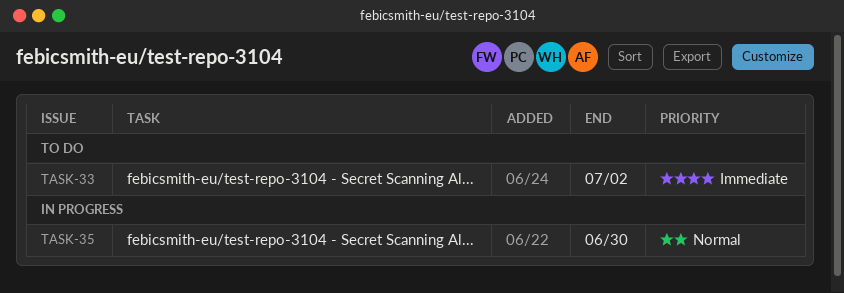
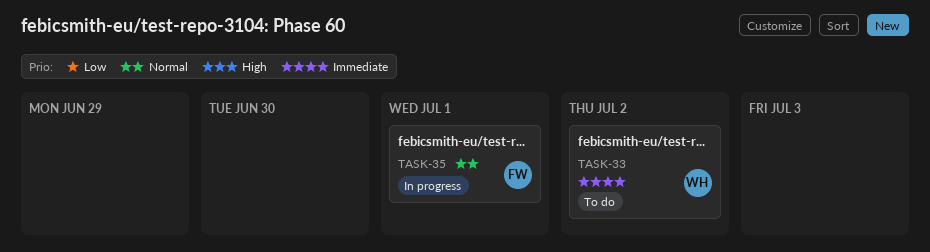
TASK-35, due: Jun 30 -> Jul 1

